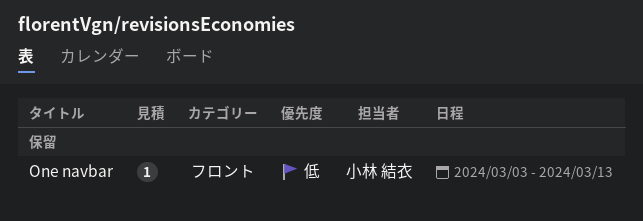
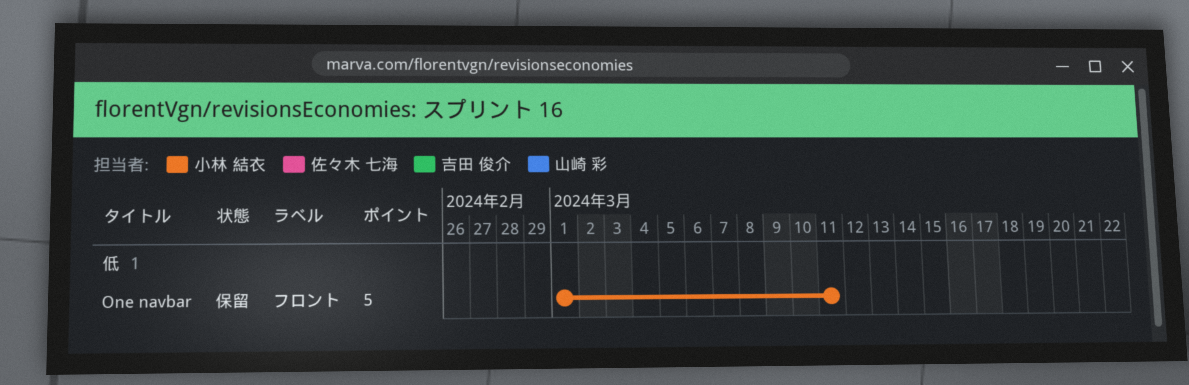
One navbar, estimate: 1 -> 5
One navbar, start: Mar 3 -> Mar 1
One navbar, due: Mar 13 -> Mar 11

